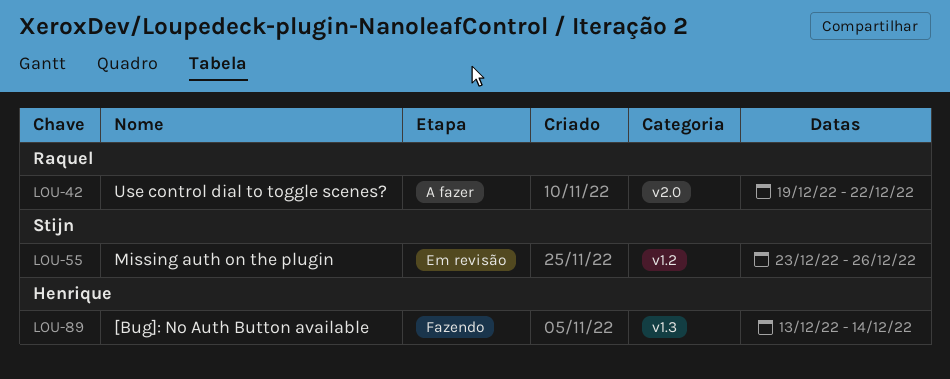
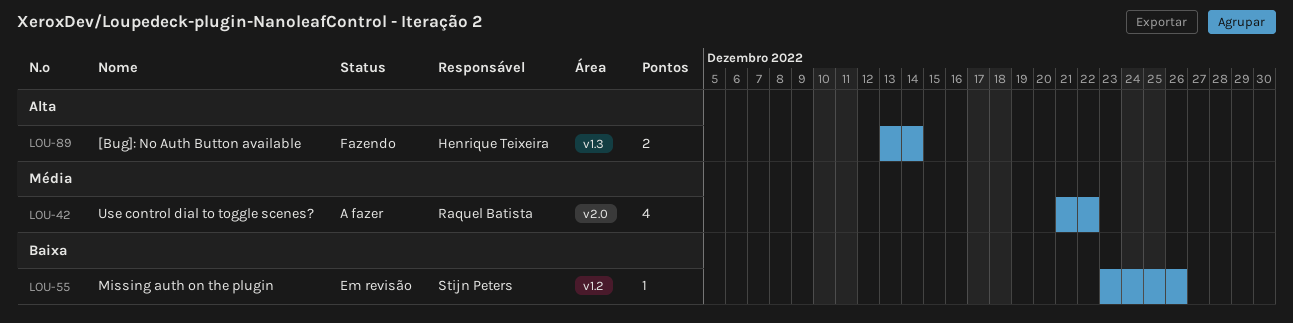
LOU-42, start: Dec 19 -> Dec 21

